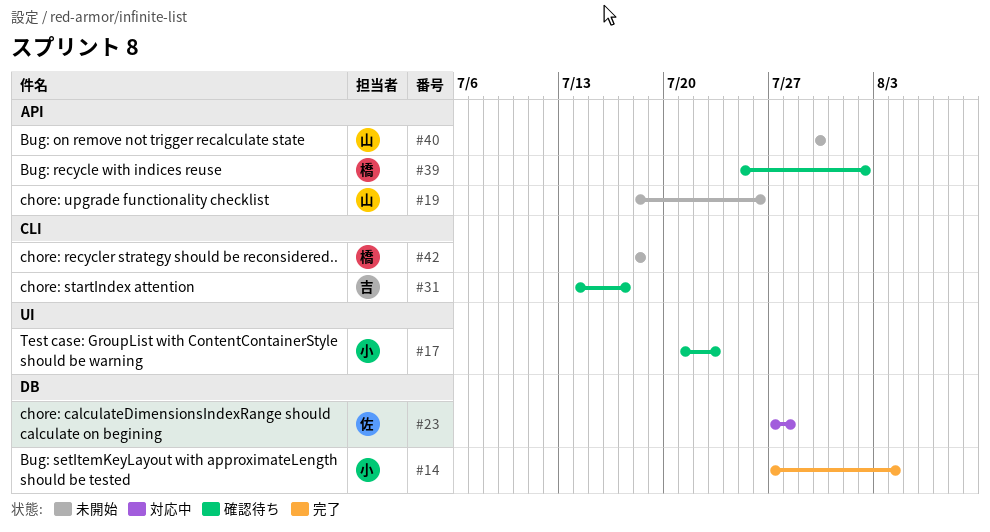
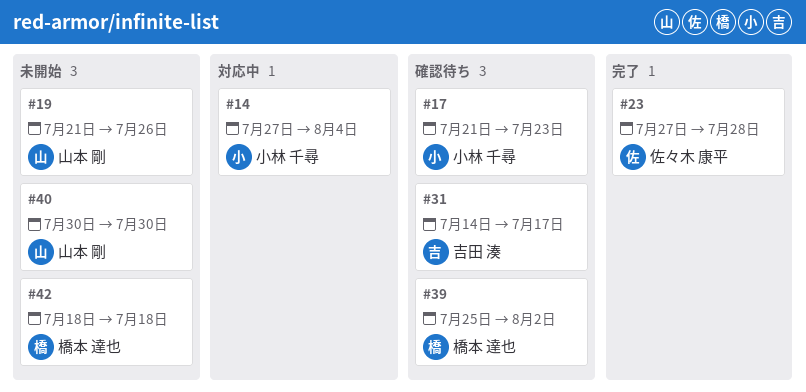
#14, status: 完了 -> 対応中
#19, start: Jul 18 -> Jul 21
#23, status: 対応中 -> 完了

